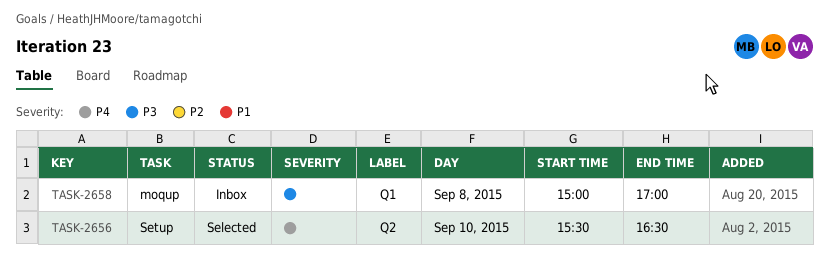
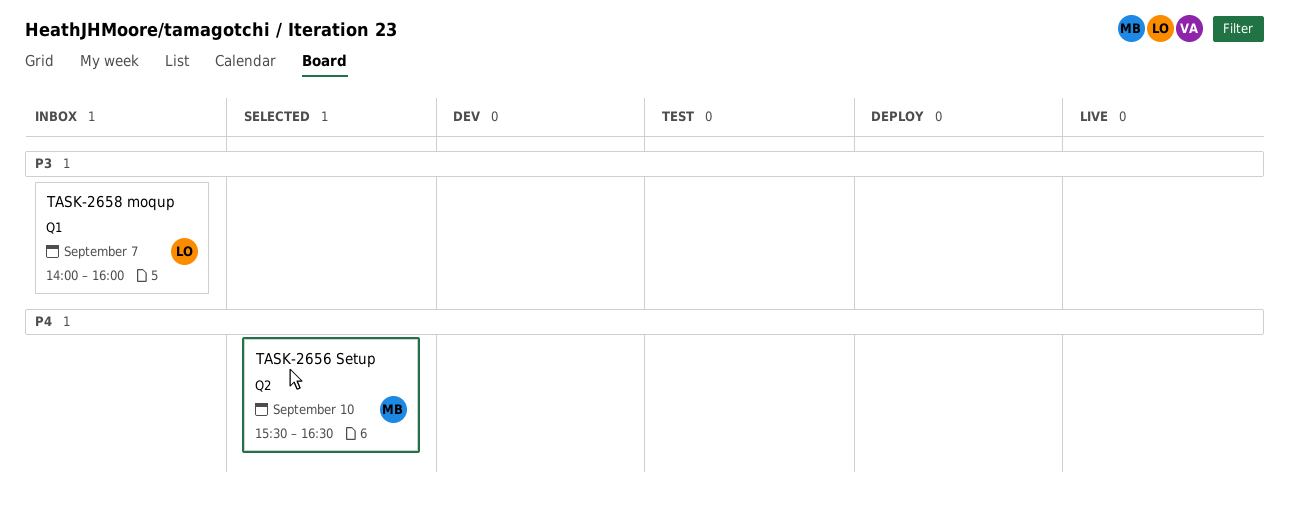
TASK-2658, day: Sep 8 -> Sep 7
TASK-2658, begins: 15:00 -> 14:00
TASK-2658, ends: 17:00 -> 16:00

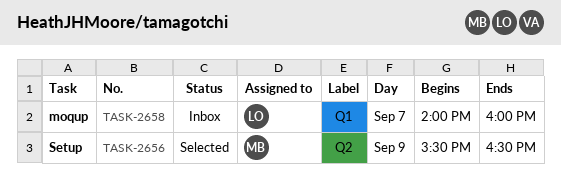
TASK-2656, day: Sep 10 -> Sep 9

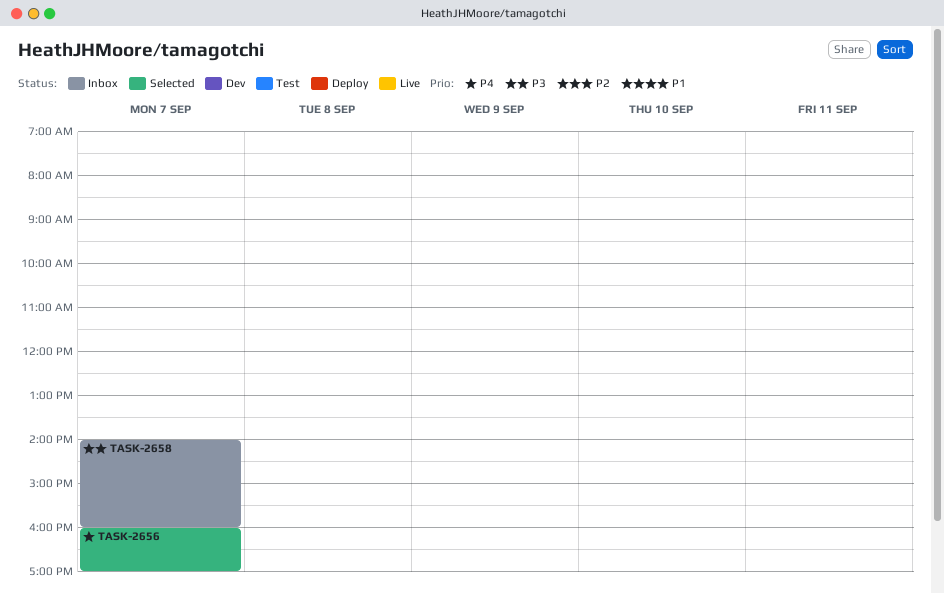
TASK-2656, day: Sep 9 -> Sep 7
TASK-2656, begins: 15:30 -> 16:00
TASK-2656, ends: 16:30 -> 17:00

